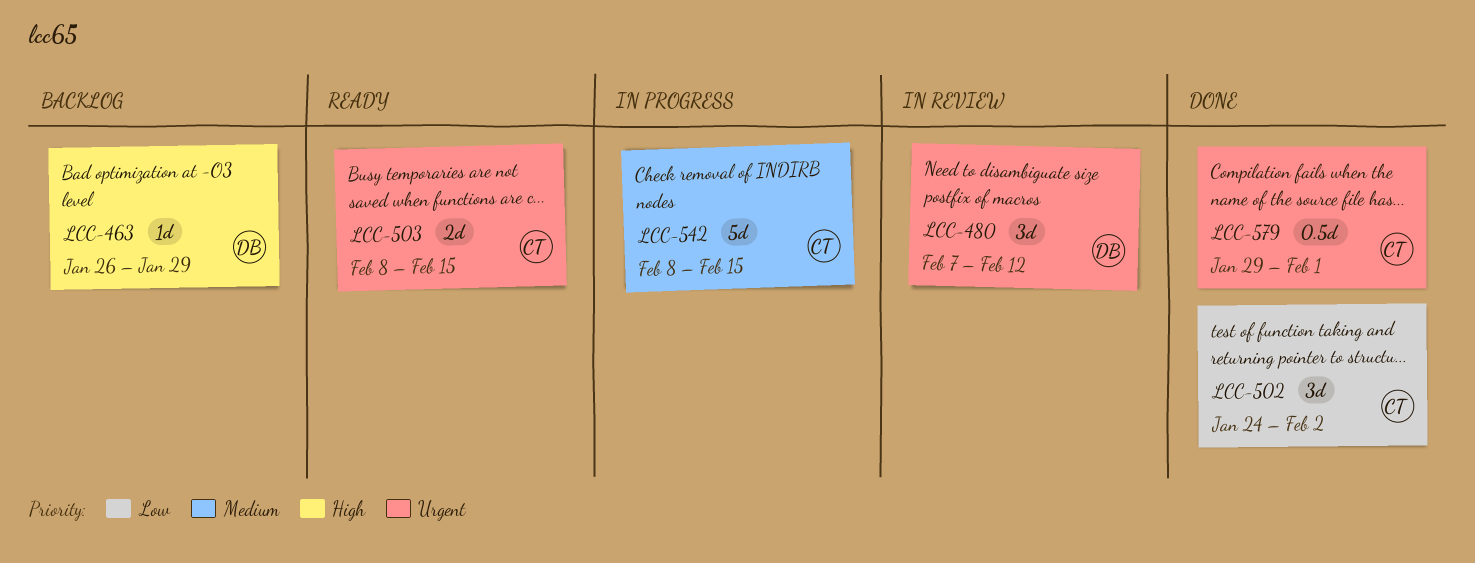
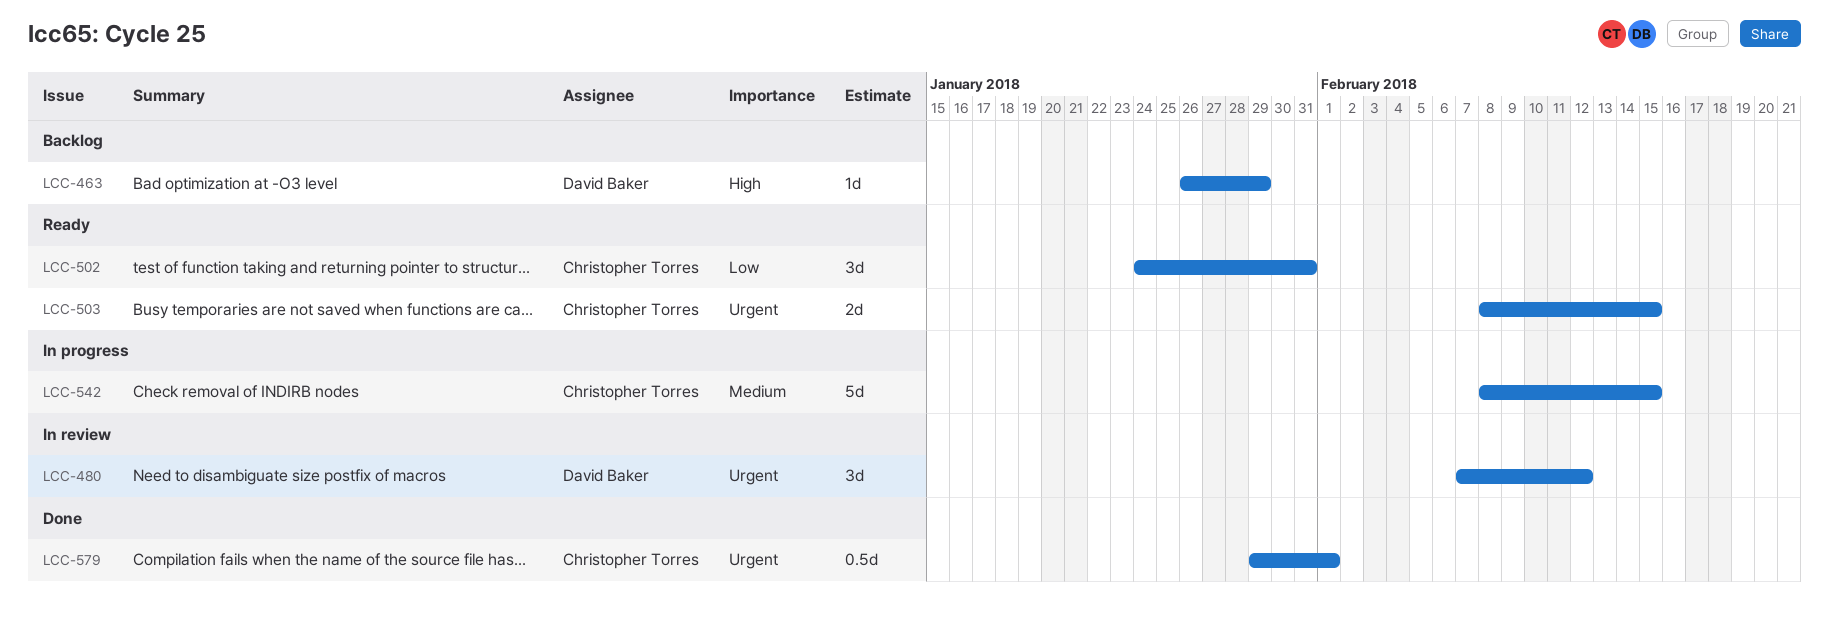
LCC-502, status: Done -> Ready
LCC-502, due: Feb 2 -> Jan 31

